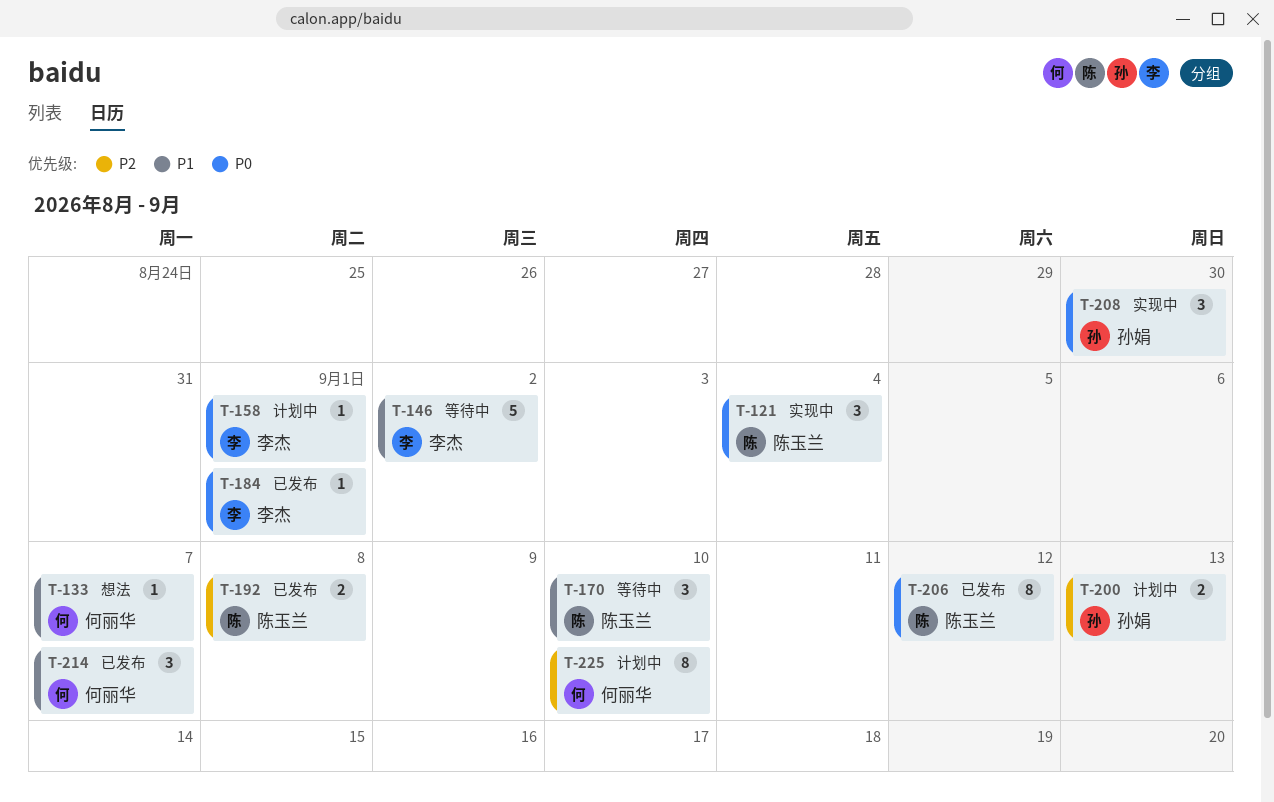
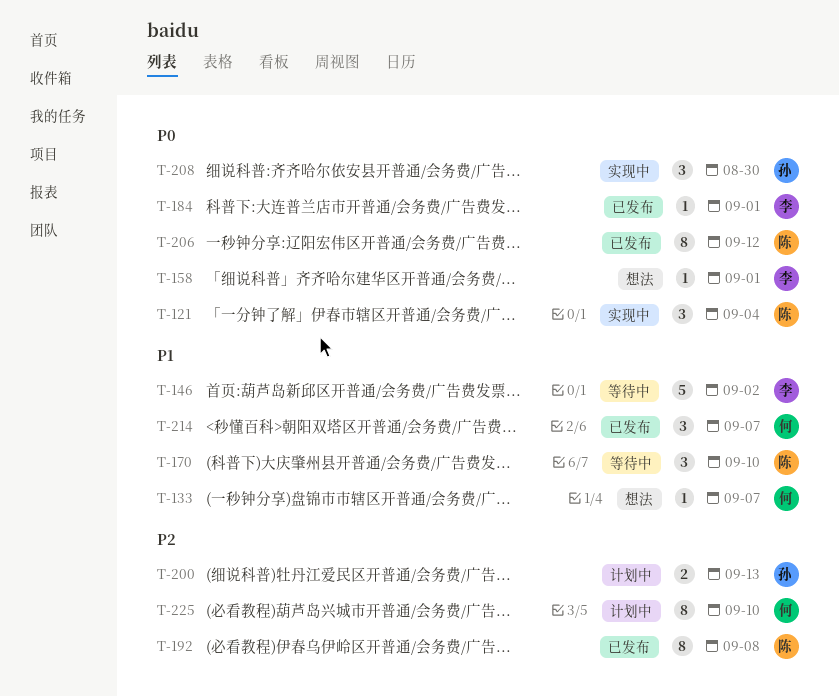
T-158, status: 计划中 -> 想法
T-192, estimate: 2 -> 8

